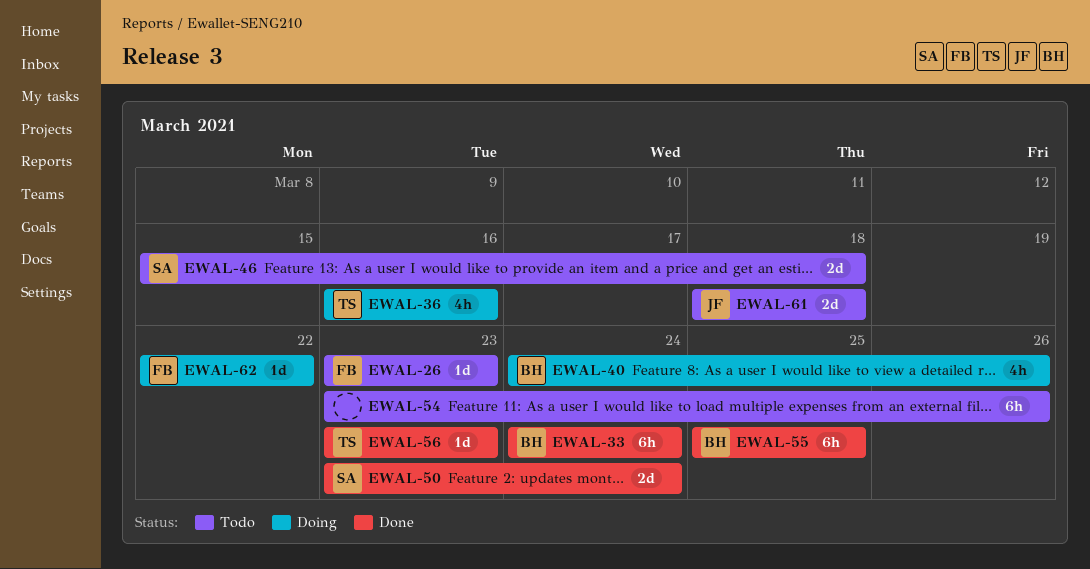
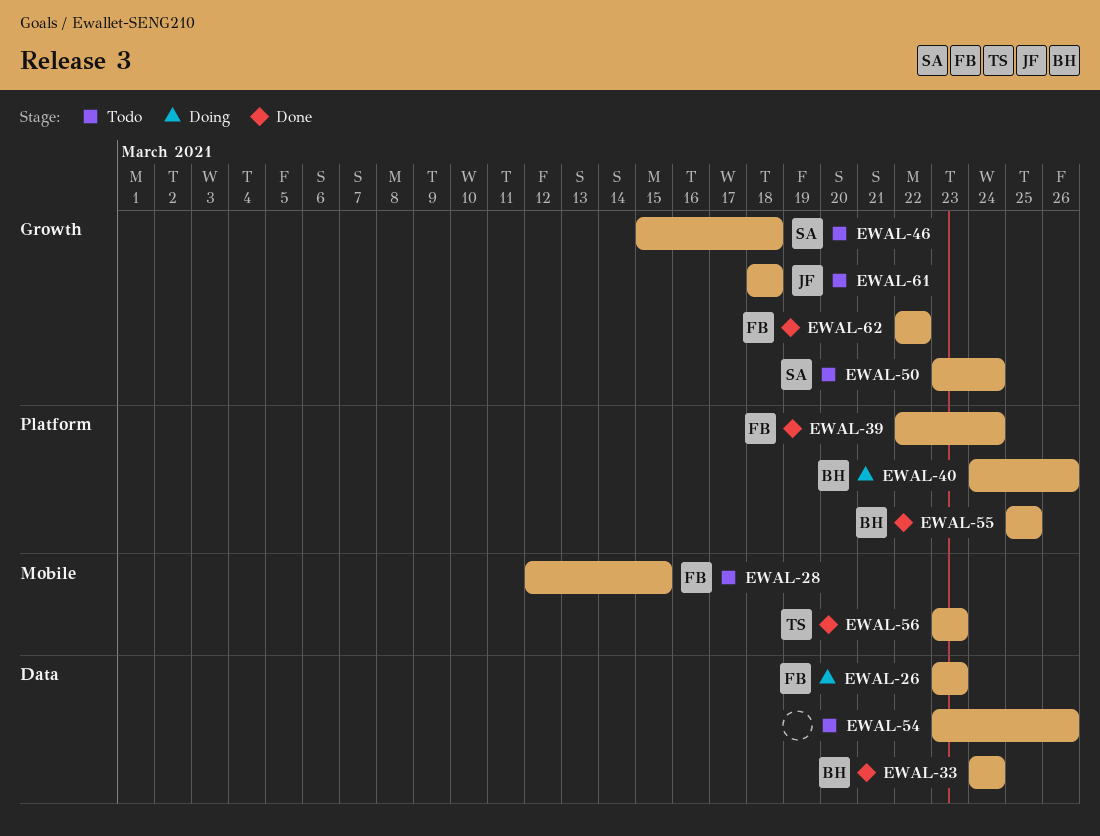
EWAL-26, status: Todo -> Doing
EWAL-28: none -> present
EWAL-36: present -> none
EWAL-39: none -> present
EWAL-50, status: Done -> Todo
EWAL-62, status: Doing -> Done

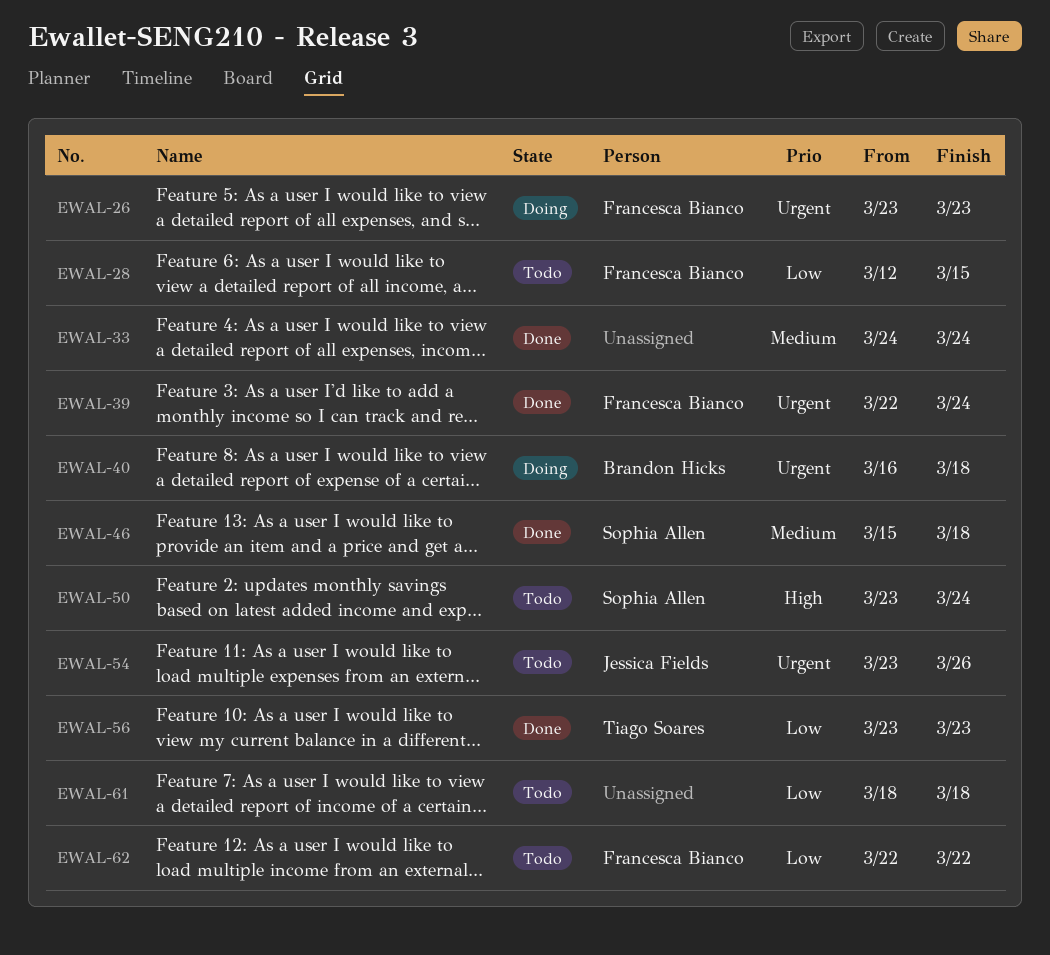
EWAL-33, owner: Brandon Hicks -> none
EWAL-40, start: Mar 24 -> Mar 16
EWAL-40, due: Mar 26 -> Mar 18
EWAL-46, status: Todo -> Done
EWAL-54, owner: none -> Jessica Fields
EWAL-55: present -> none
EWAL-61, owner: Jessica Fields -> none
EWAL-62, status: Done -> Todo

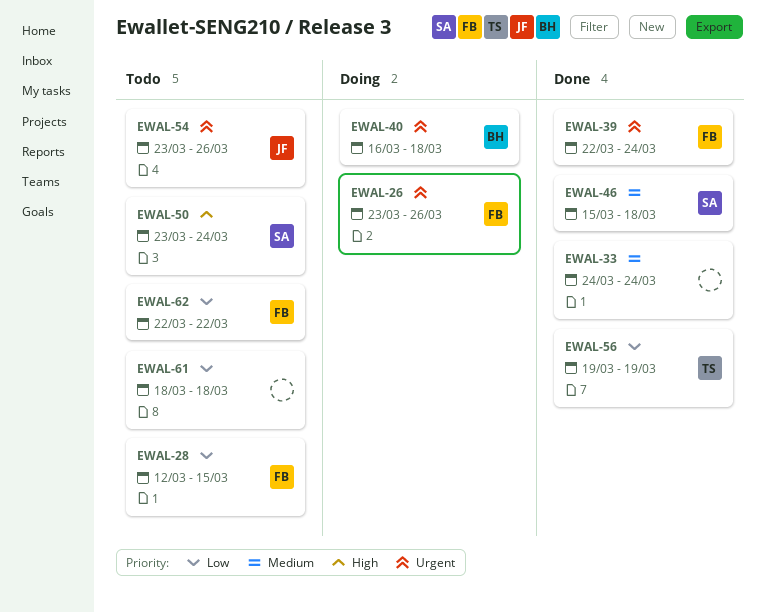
EWAL-26, due: Mar 23 -> Mar 26
EWAL-56, start: Mar 23 -> Mar 19
EWAL-56, due: Mar 23 -> Mar 19

